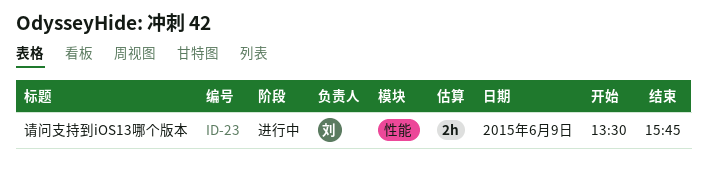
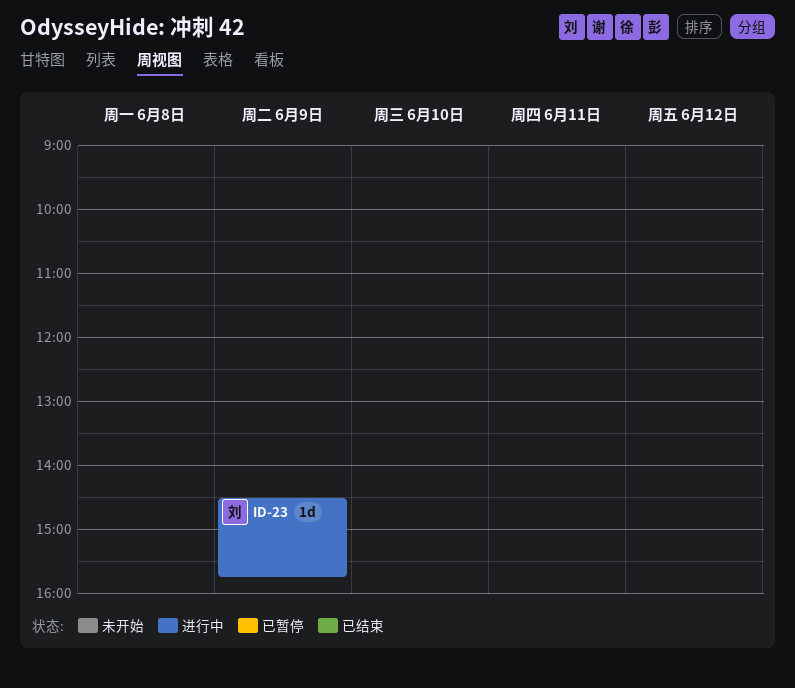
ID-23, estimate: 2h -> 1d
ID-23, begins: 13:30 -> 14:30

